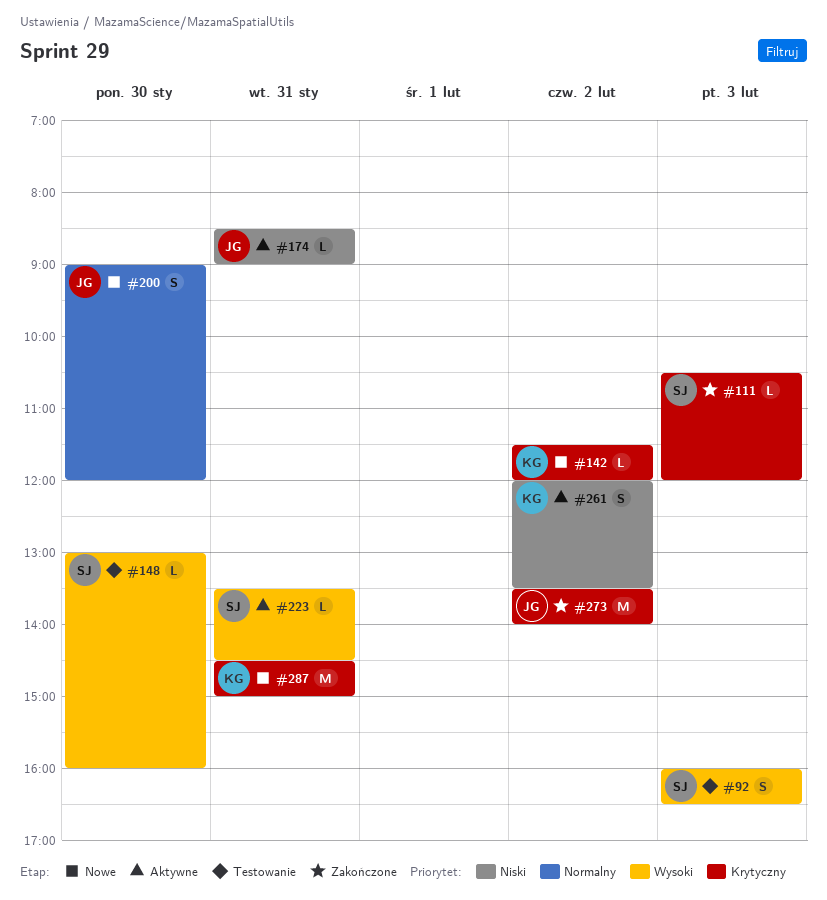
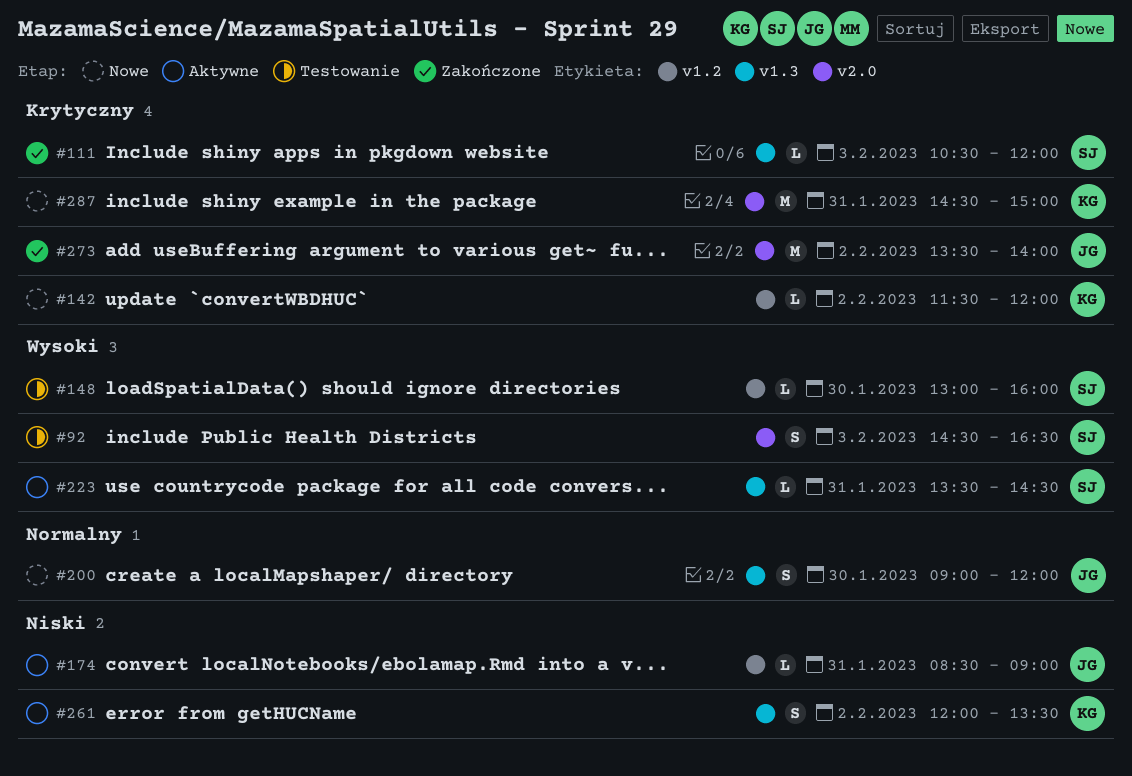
#92, begins: 16:00 -> 14:30

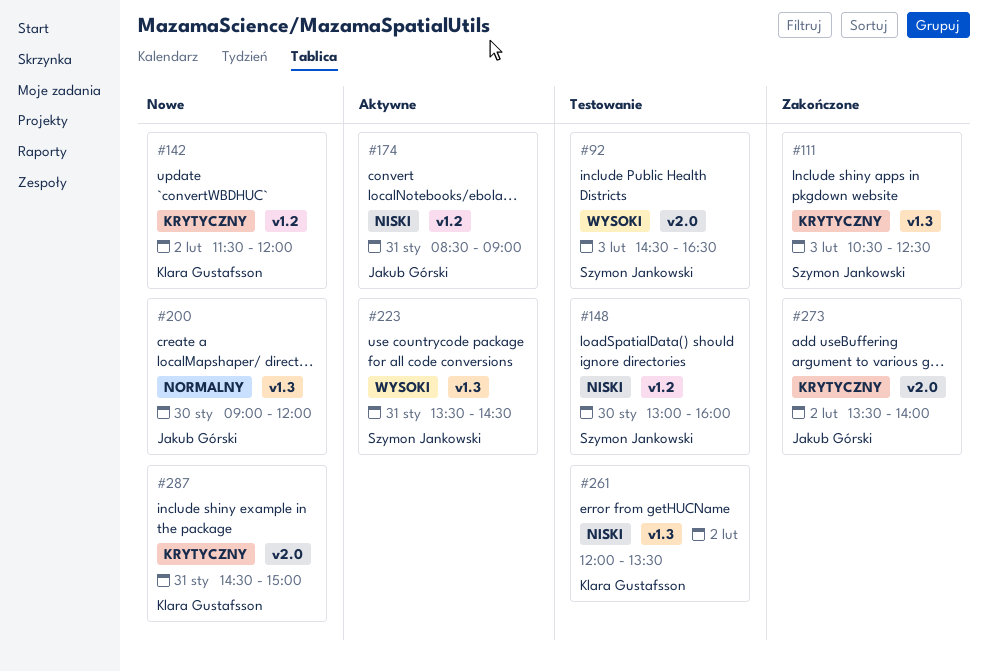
#111, ends: 12:00 -> 12:30
#148, priority: Wysoki -> Niski
#261, status: Aktywne -> Testowanie

